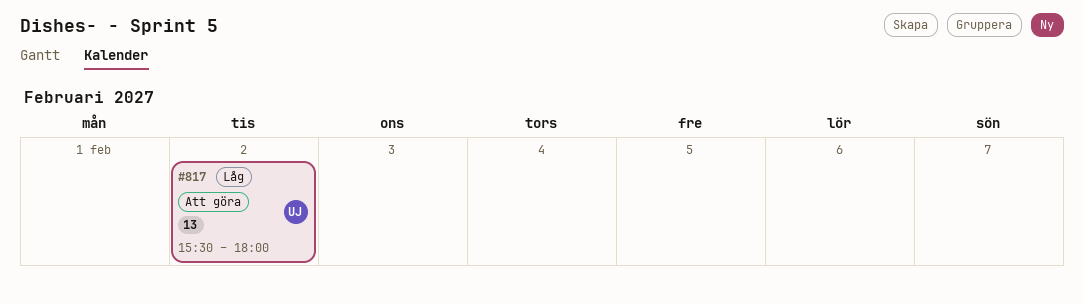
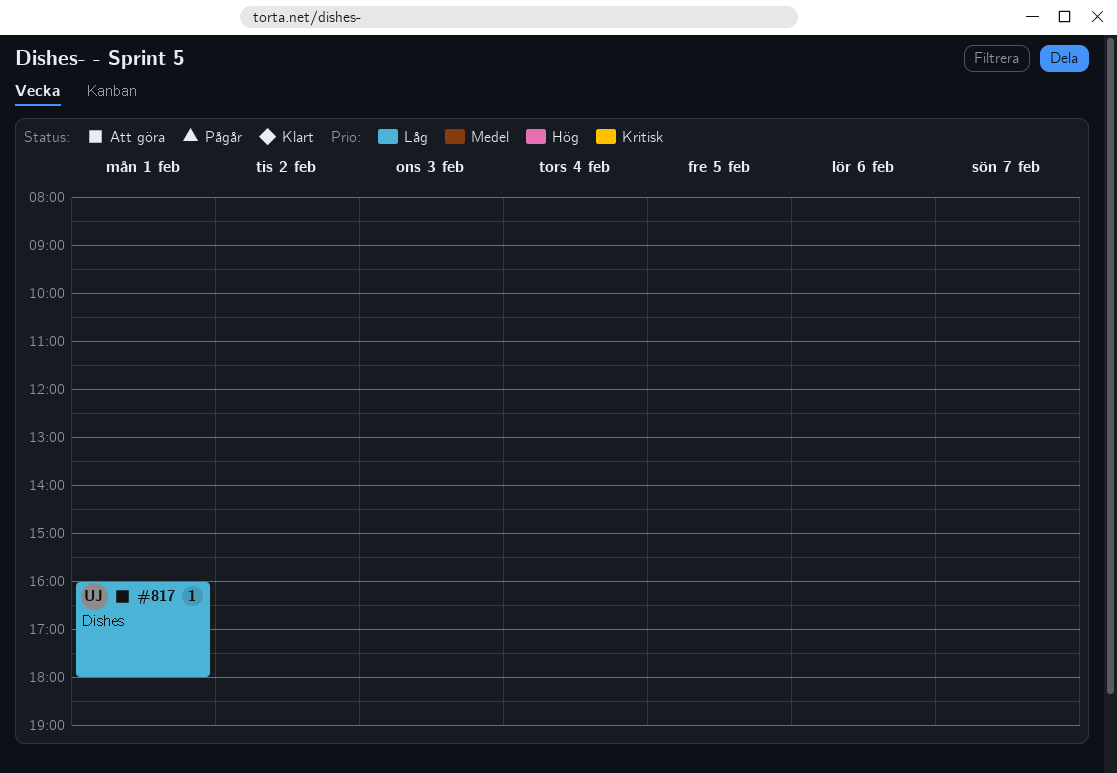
#817, estimate: 13 -> 1
#817, day: Feb 2 -> Feb 1
#817, begins: 15:30 -> 16:00

